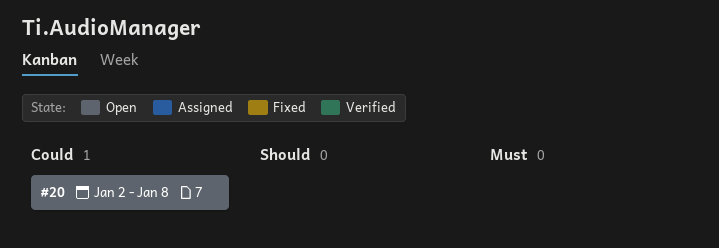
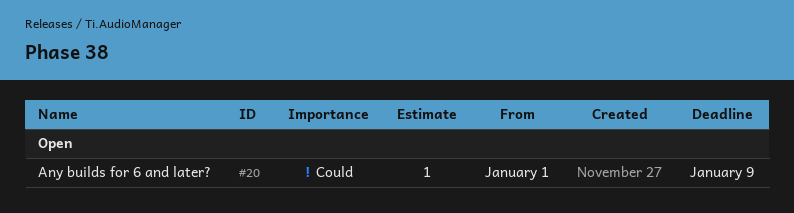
#20, start: Jan 2 -> Jan 1
#20, due: Jan 8 -> Jan 9

